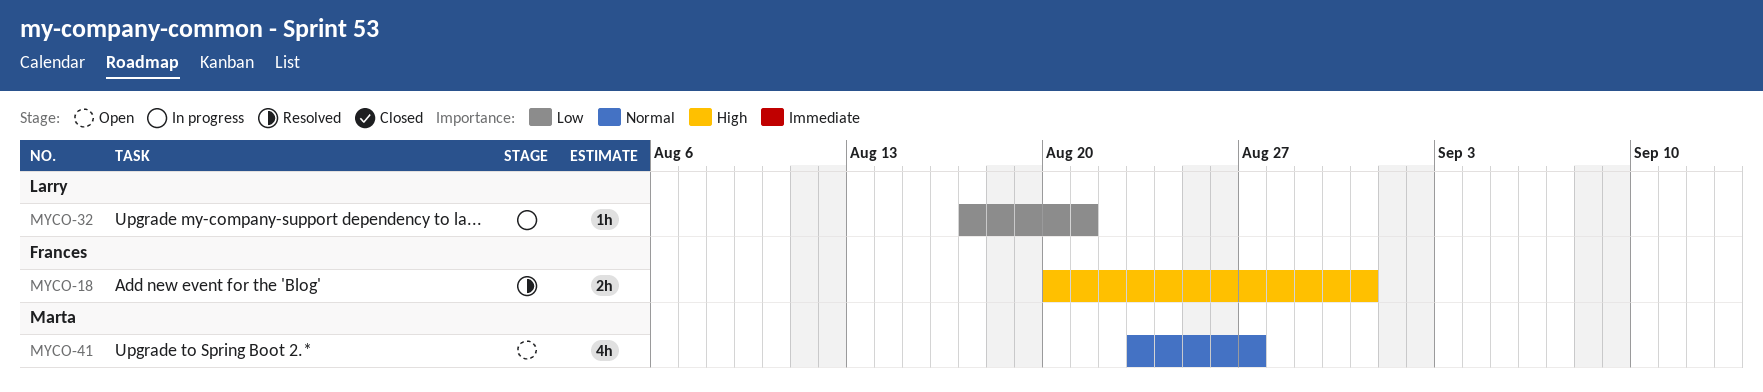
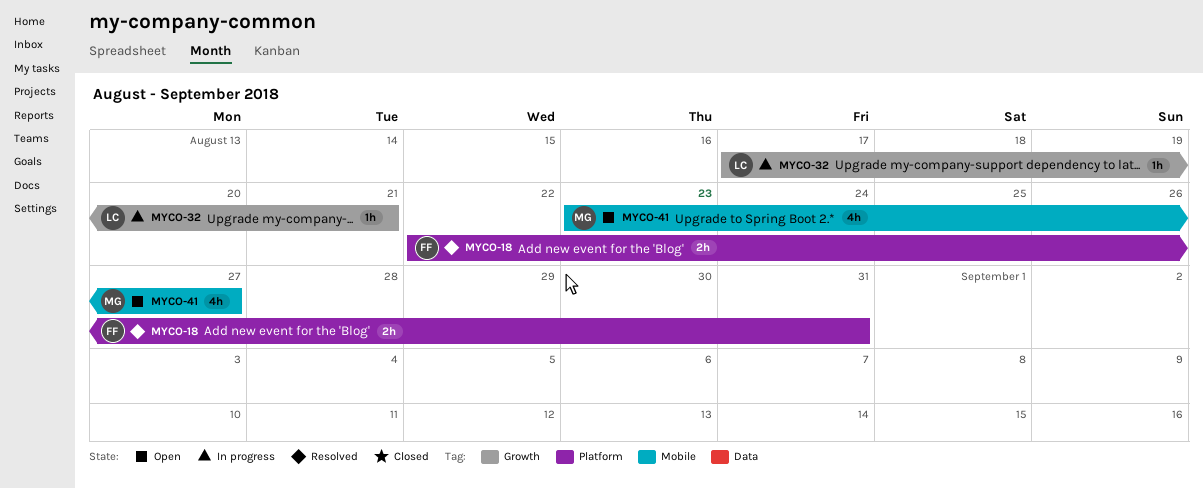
MYCO-18, start: Aug 20 -> Aug 22

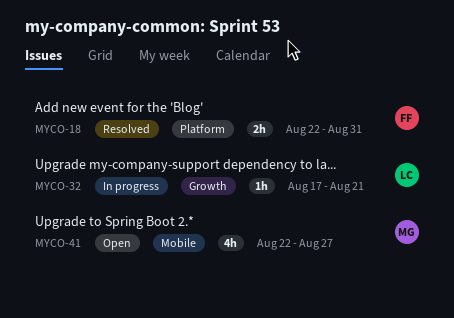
MYCO-41, start: Aug 23 -> Aug 22

